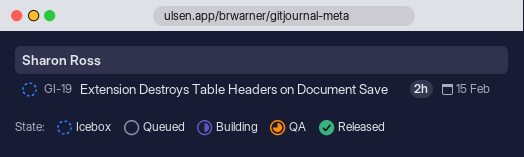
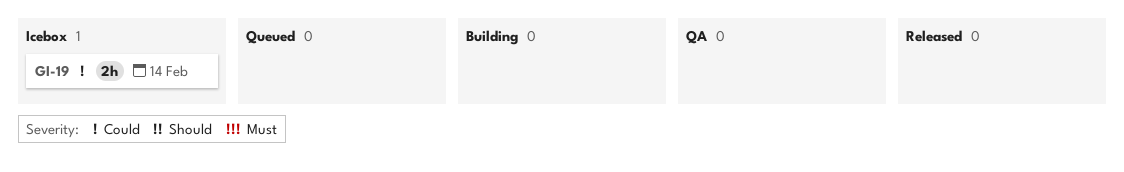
GI-19, due: Feb 15 -> Feb 14

